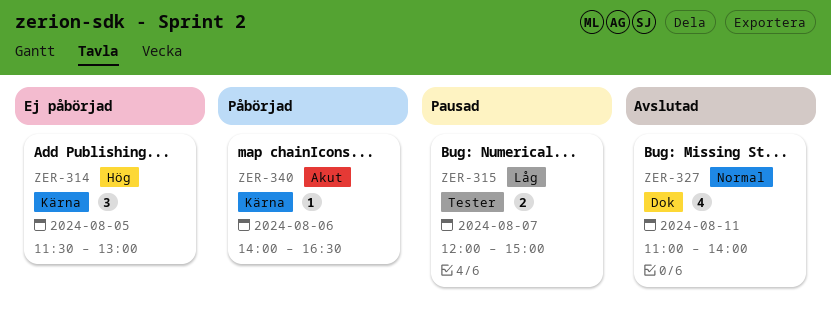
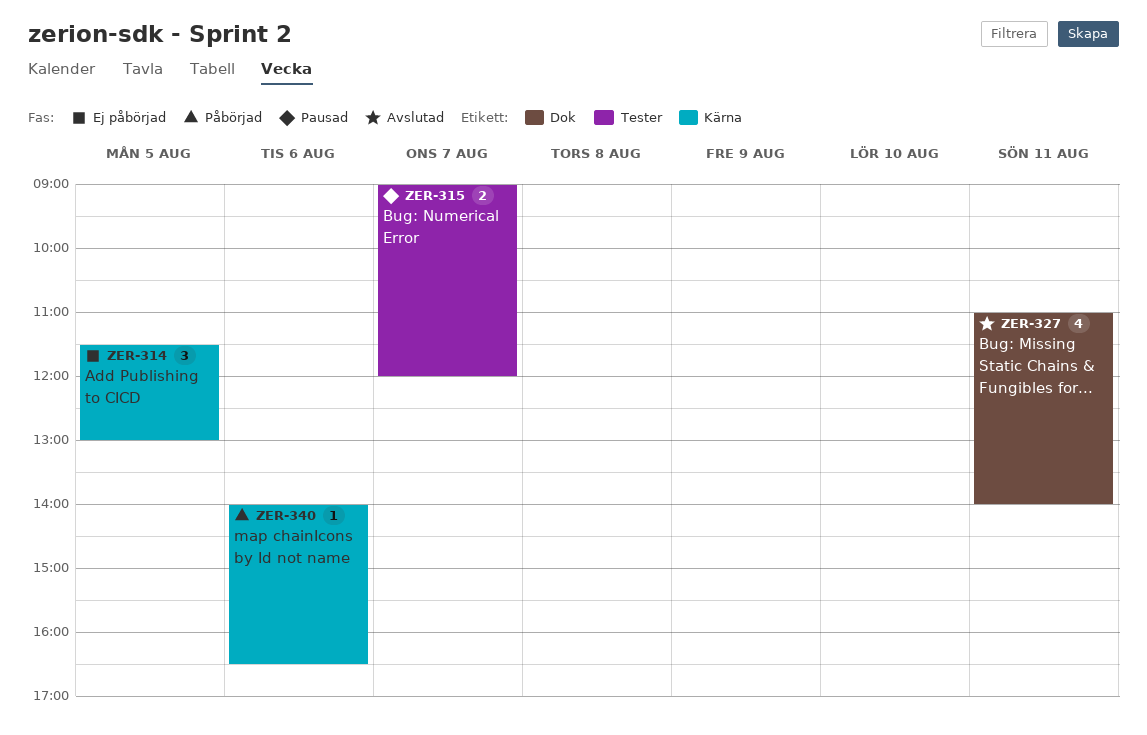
ZER-315, begins: 12:00 -> 09:00
ZER-315, ends: 15:00 -> 12:00

